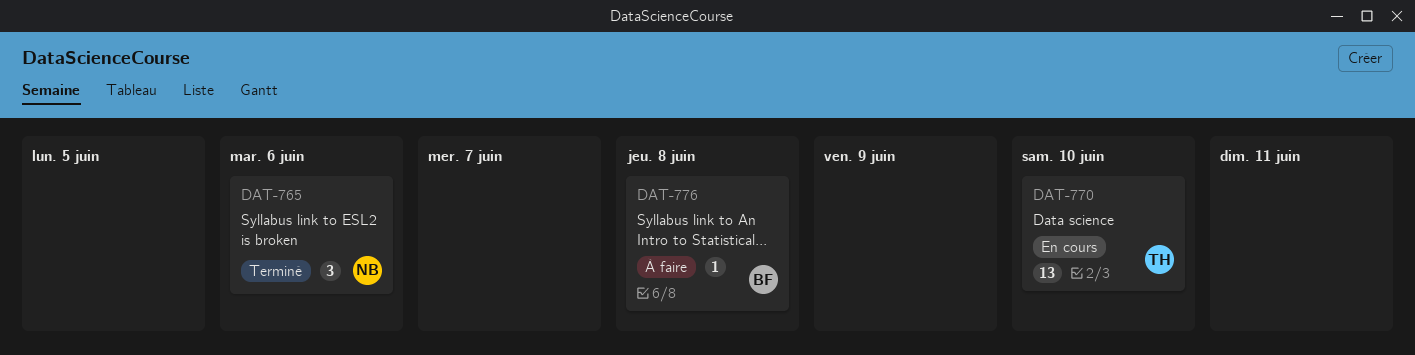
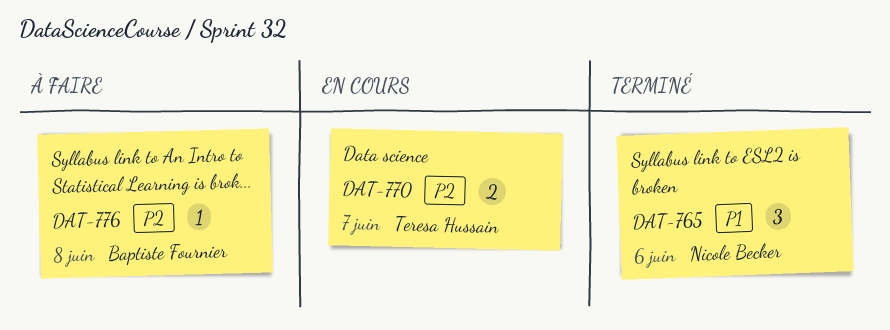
DAT-770, estimate: 13 -> 2
DAT-770, due: Jun 10 -> Jun 7

